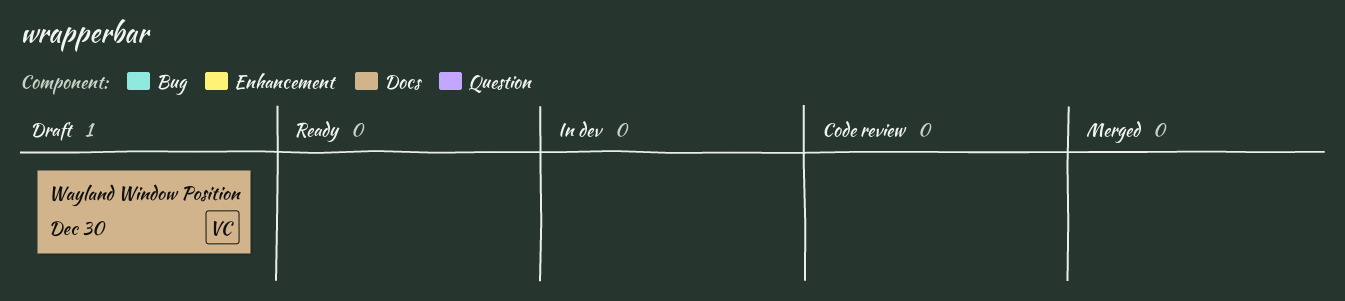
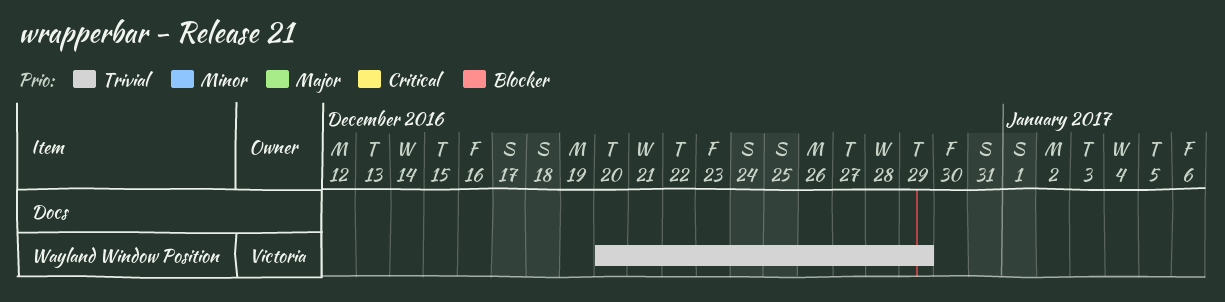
Wayland Window Position, due: Dec 30 -> Dec 29

